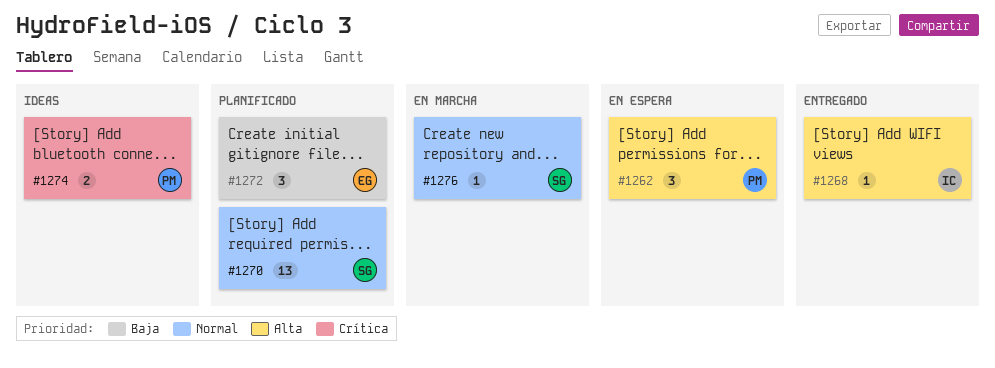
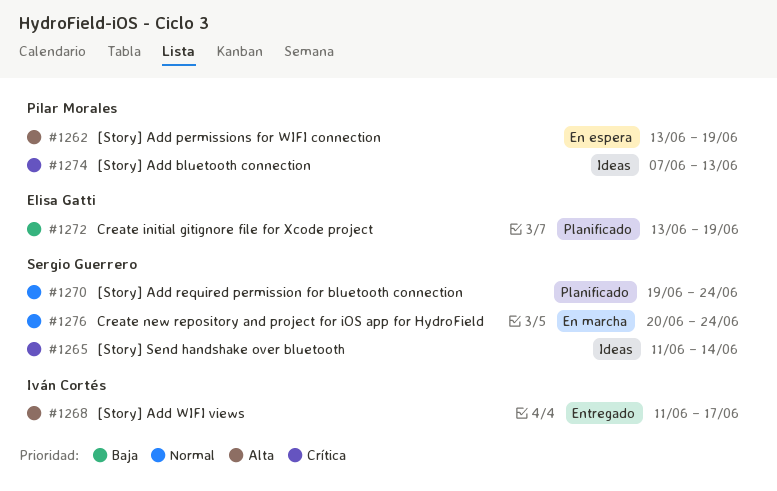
#1265: none -> present

